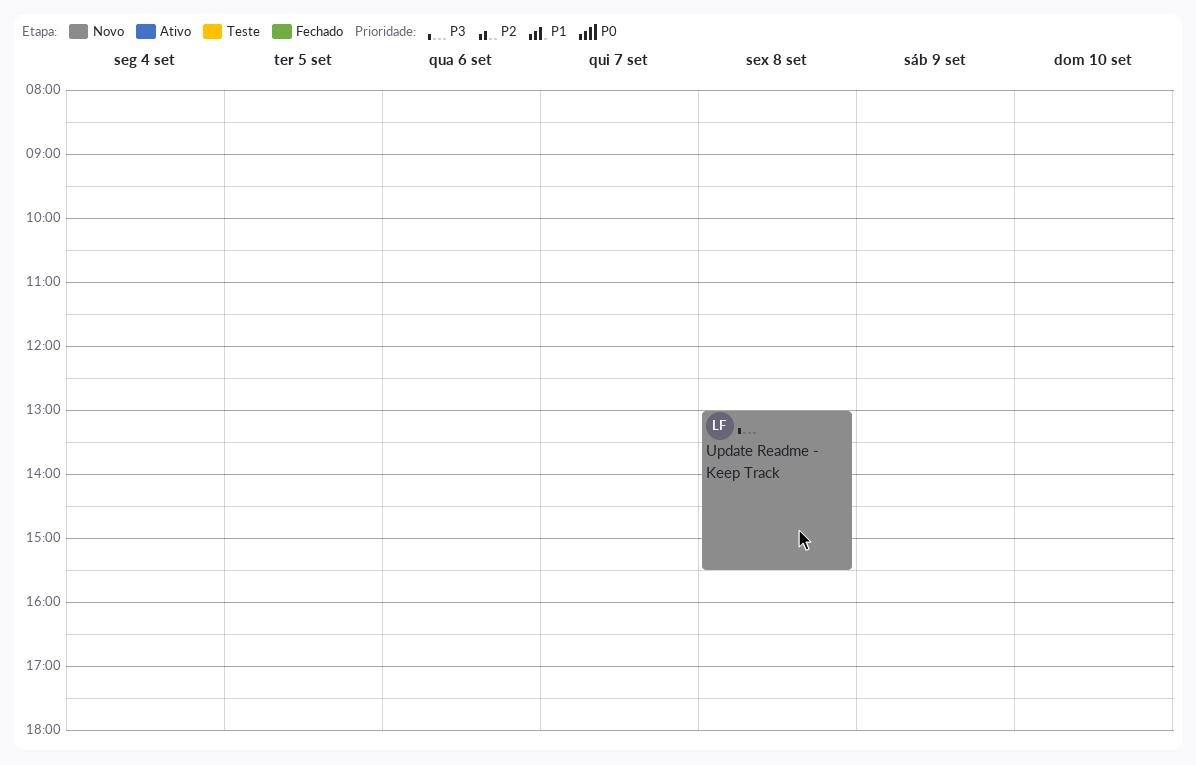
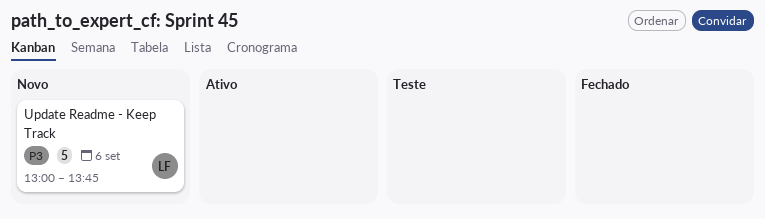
Update Readme - Keep Track, day: Sep 8 -> Sep 6
Update Readme - Keep Track, ends: 15:30 -> 13:45

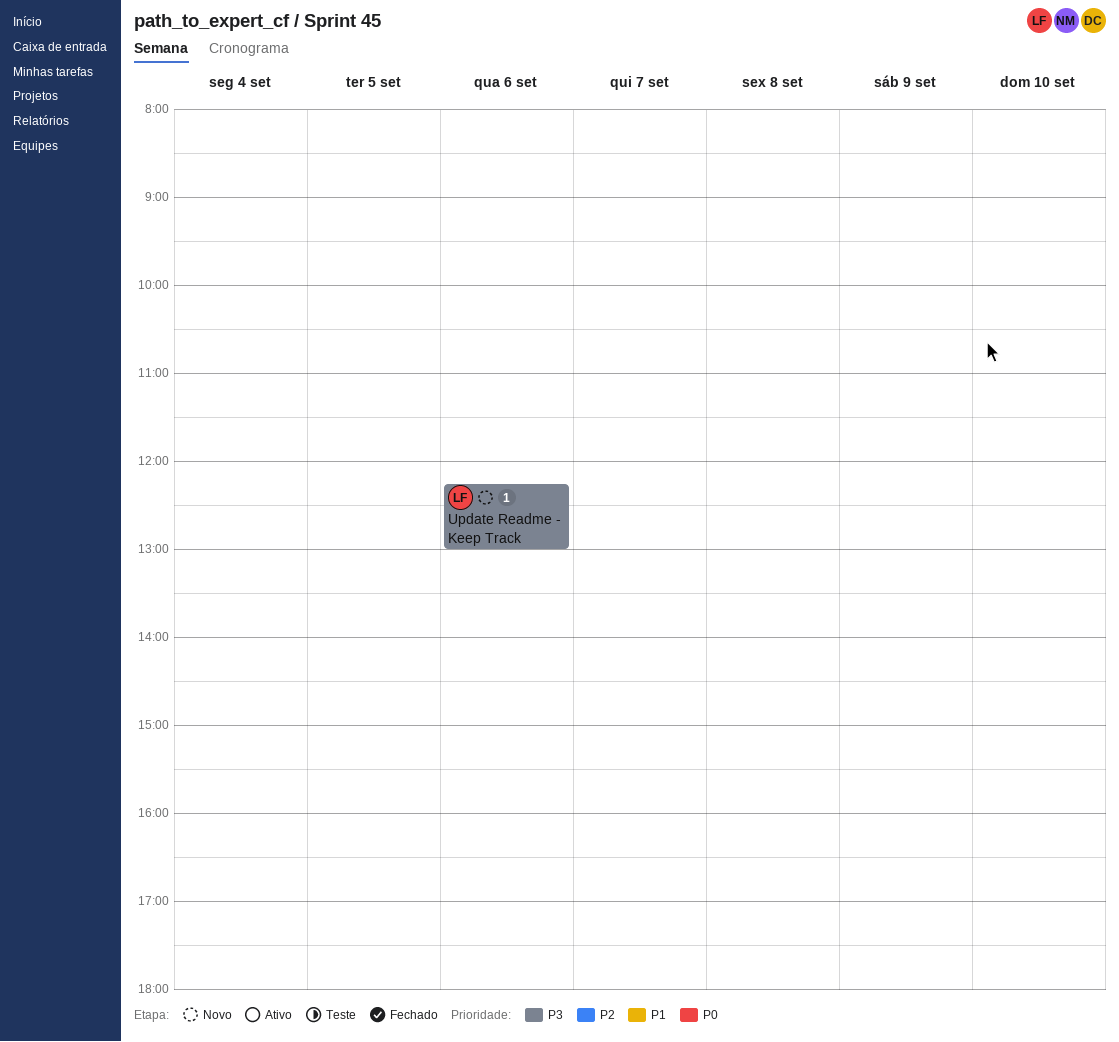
Update Readme - Keep Track, estimate: 5 -> 1
Update Readme - Keep Track, begins: 13:00 -> 12:15
Update Readme - Keep Track, ends: 13:45 -> 13:00

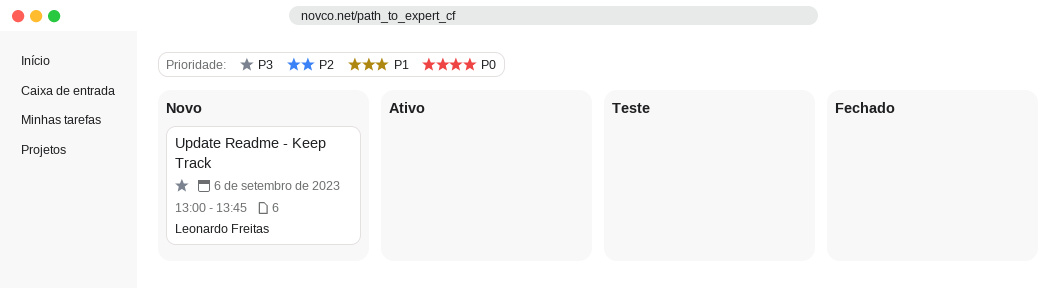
Update Readme - Keep Track, begins: 12:15 -> 13:00
Update Readme - Keep Track, ends: 13:00 -> 13:45

